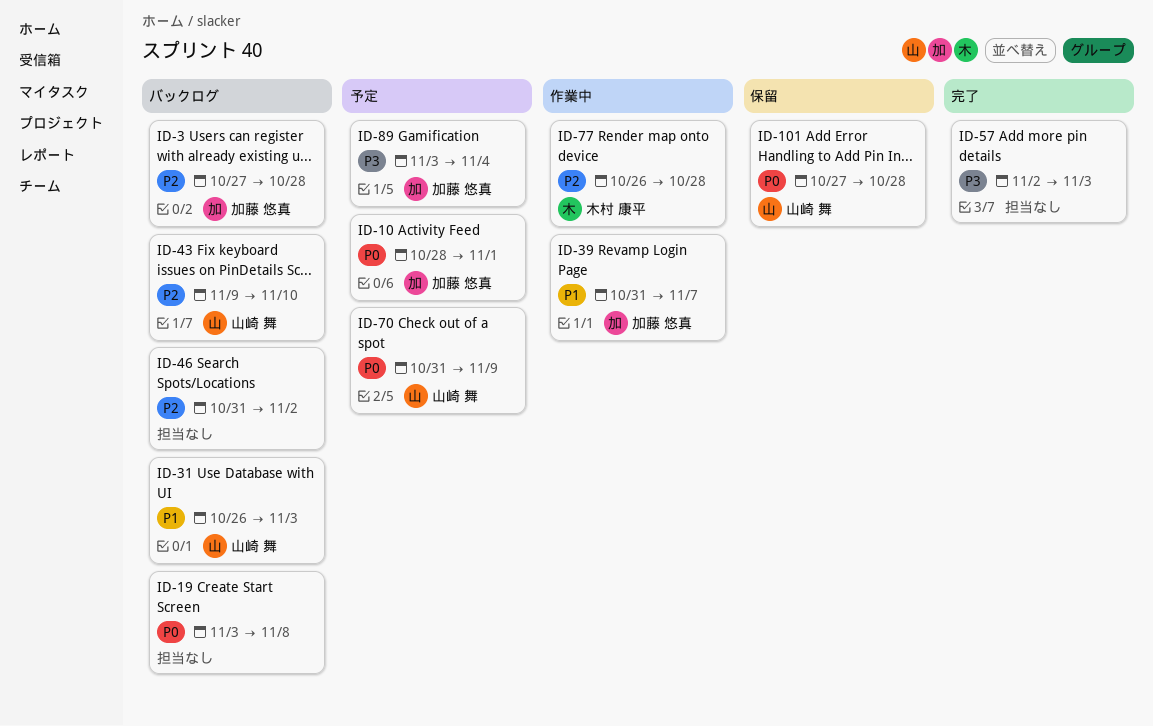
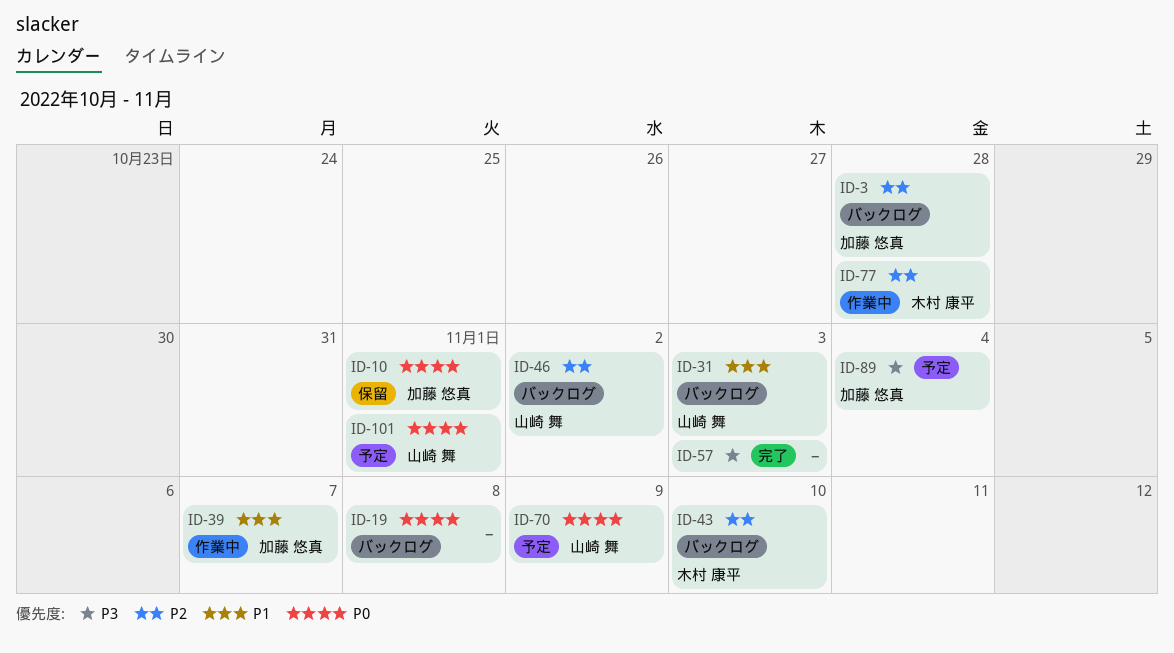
ID-10, status: 予定 -> 保留
ID-43, owner: 山崎 舞 -> 木村 康平
ID-46, owner: none -> 山崎 舞
ID-101, status: 保留 -> 予定
ID-101, due: Oct 28 -> Nov 1

